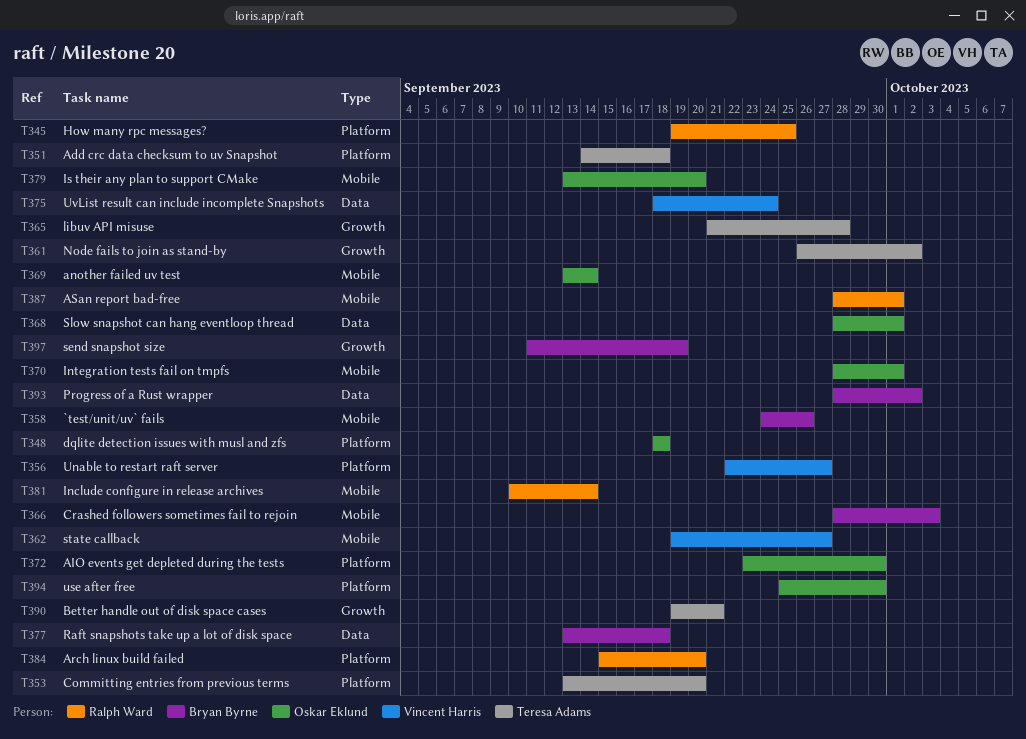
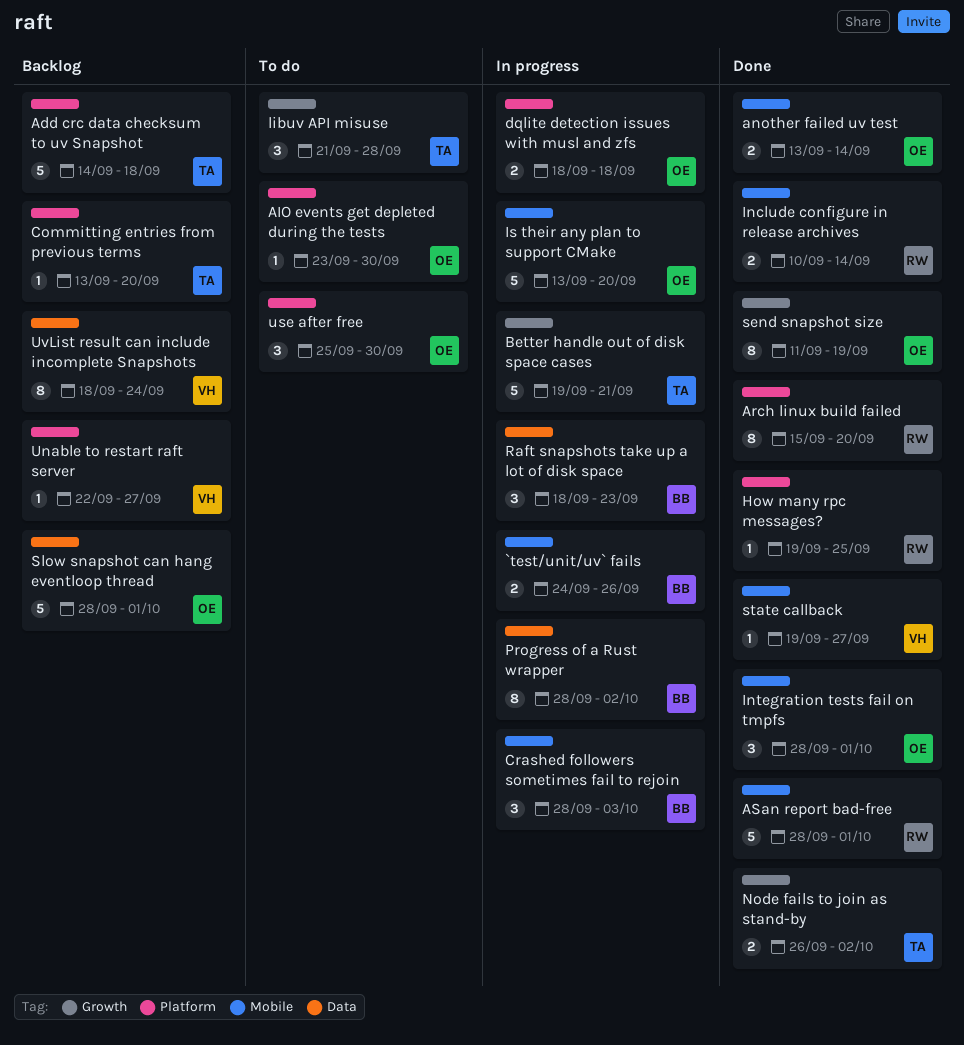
Raft snapshots take up a lot of disk space, start: Sep 13 -> Sep 18
Raft snapshots take up a lot of disk space, due: Sep 18 -> Sep 23
send snapshot size, owner: Bryan Byrne -> Oskar Eklund

